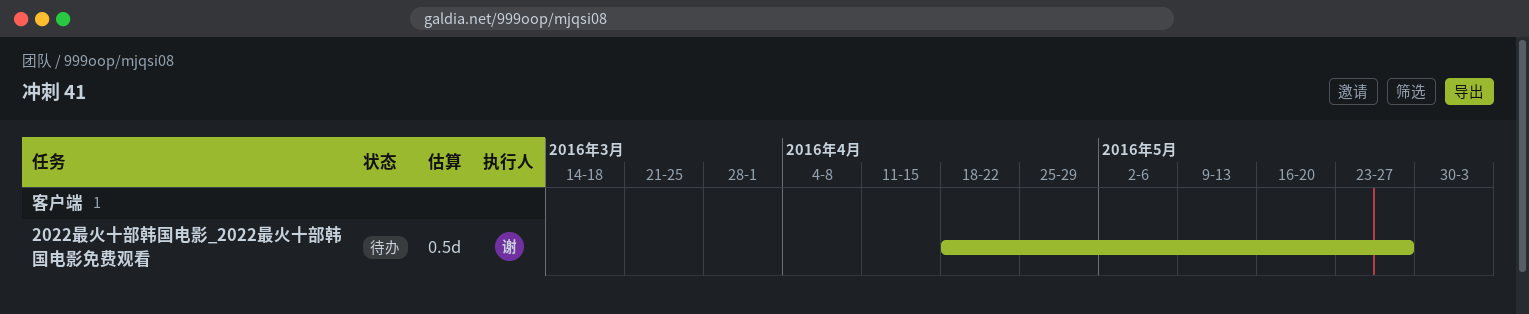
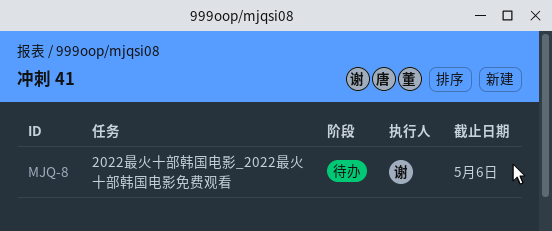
2022最火十部韩国电影_2022最火十部韩国电影免费观看, due: May 27 -> May 6

